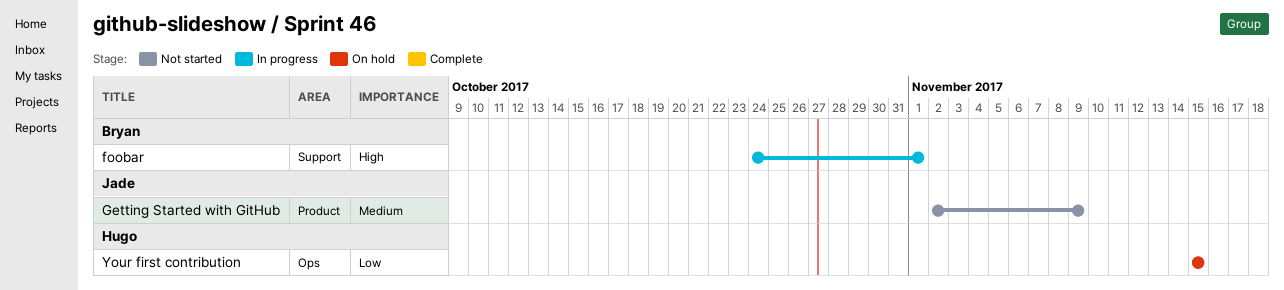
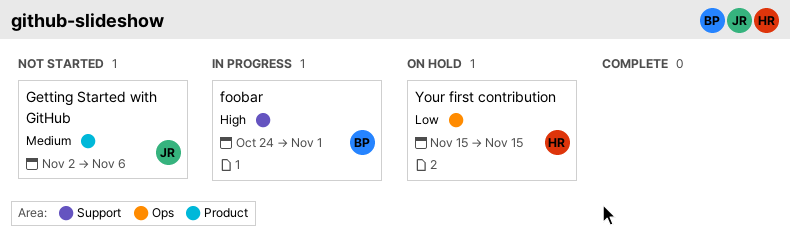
Getting Started with GitHub, due: Nov 9 -> Nov 6

